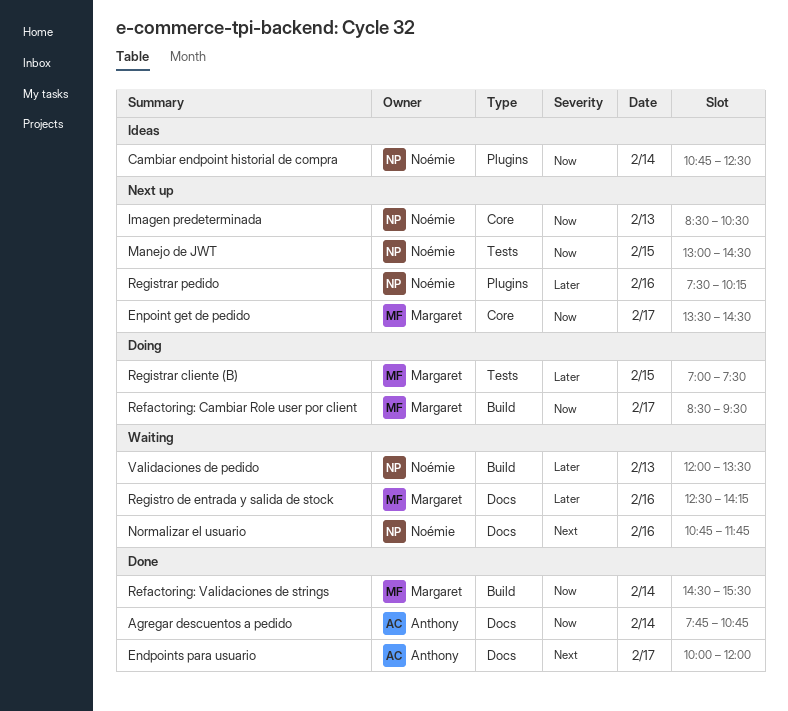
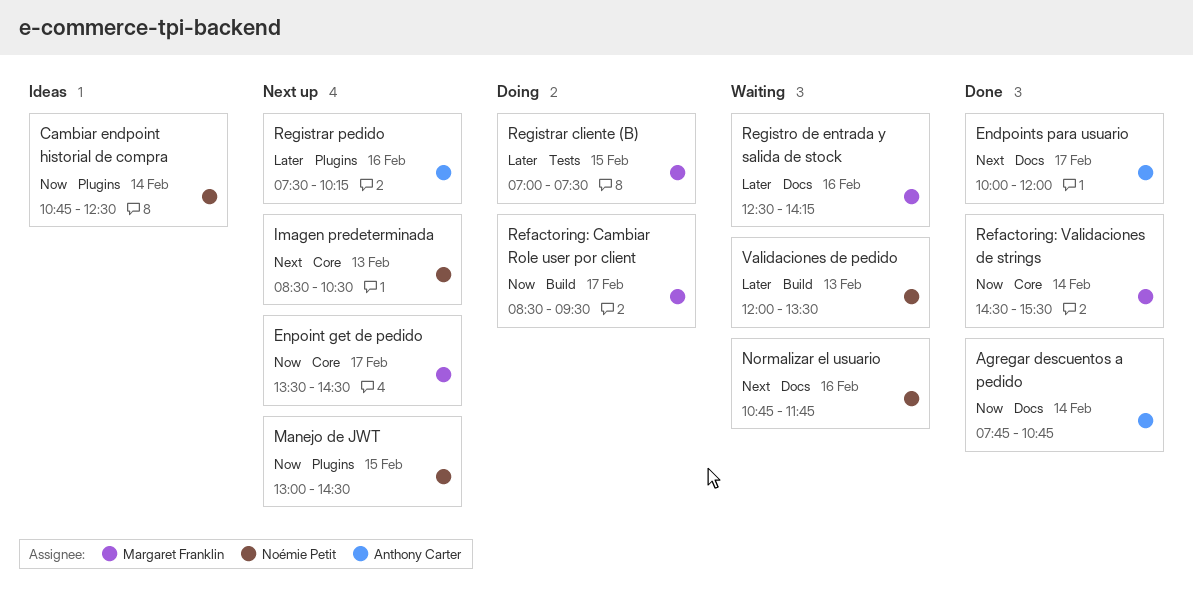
Imagen predeterminada, priority: Now -> Next
Manejo de JWT, label: Tests -> Plugins
Refactoring: Validaciones de strings, label: Build -> Core
Registrar pedido, owner: Noémie Petit -> Anthony Carter

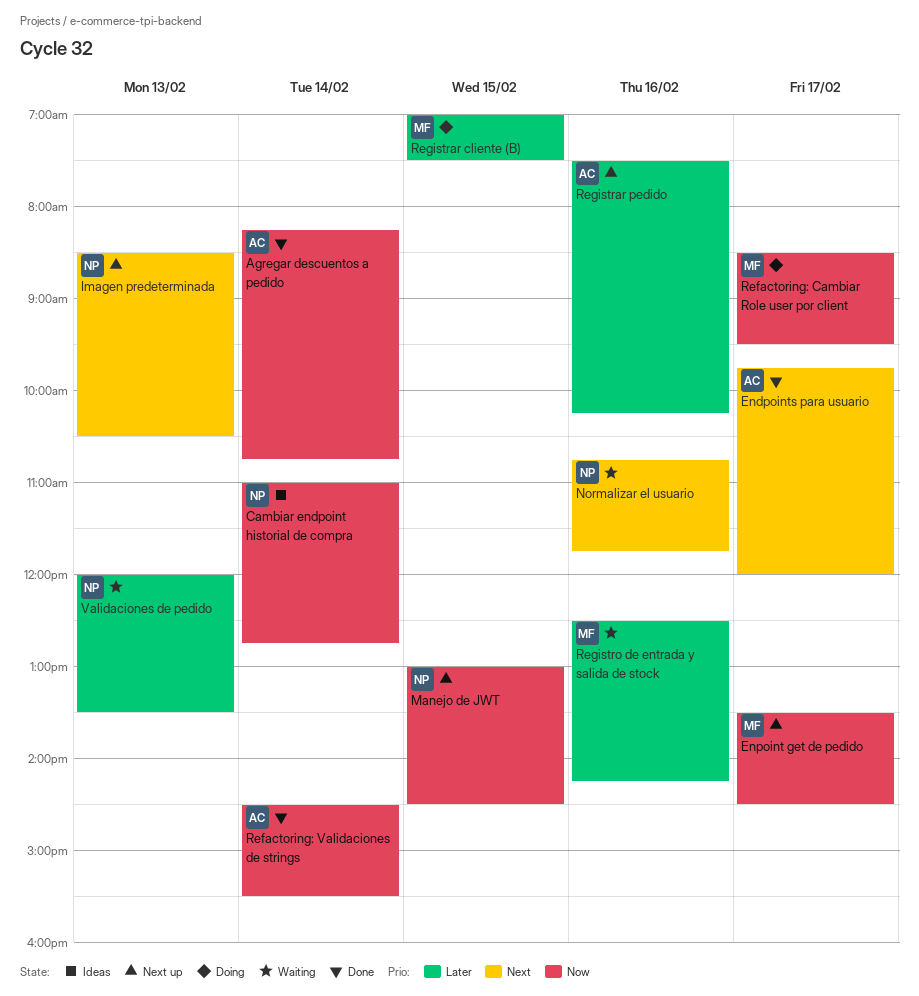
Agregar descuentos a pedido, begins: 07:45 -> 08:15
Cambiar endpoint historial de compra, begins: 10:45 -> 11:00
Cambiar endpoint historial de compra, ends: 12:30 -> 12:45
Endpoints para usuario, begins: 10:00 -> 09:45
Refactoring: Validaciones de strings, owner: Margaret Franklin -> Anthony Carter

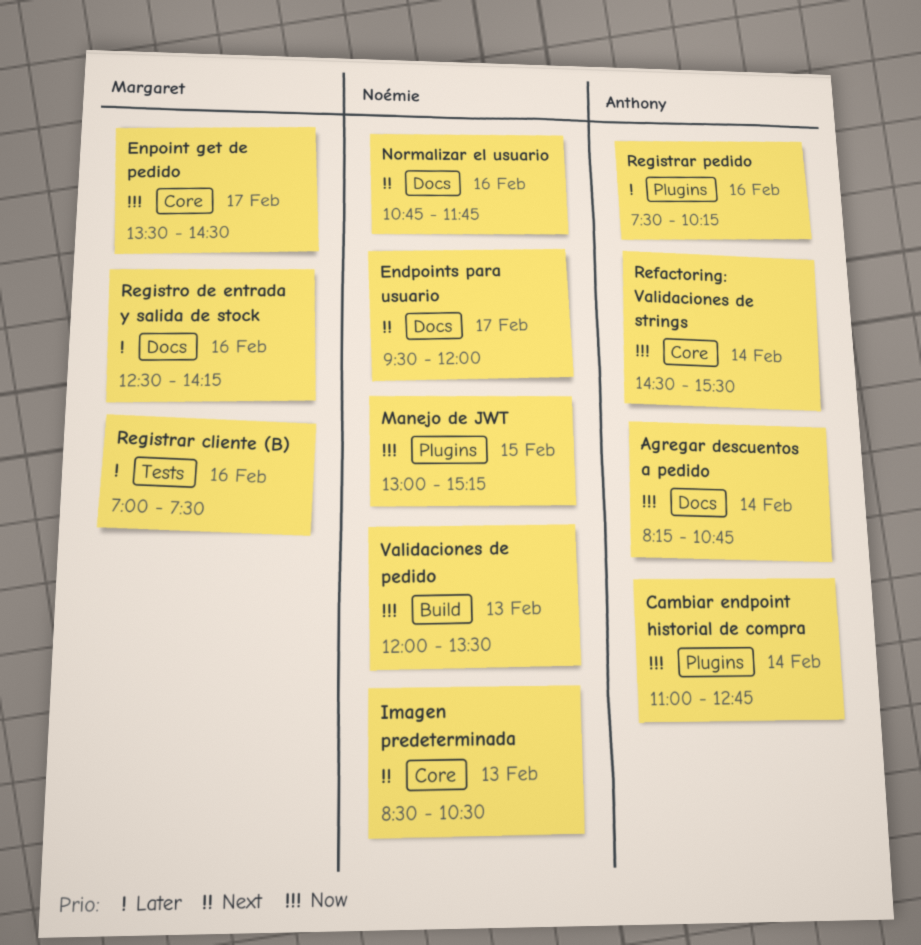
Cambiar endpoint historial de compra, owner: Noémie -> Anthony
Endpoints para usuario, owner: Anthony -> Noémie
Endpoints para usuario, begins: 09:45 -> 09:30
Manejo de JWT, ends: 14:30 -> 15:15
Refactoring: Cambiar Role user por client: present -> none
Registrar cliente (B), day: Feb 15 -> Feb 16
Validaciones de pedido, priority: Later -> Now

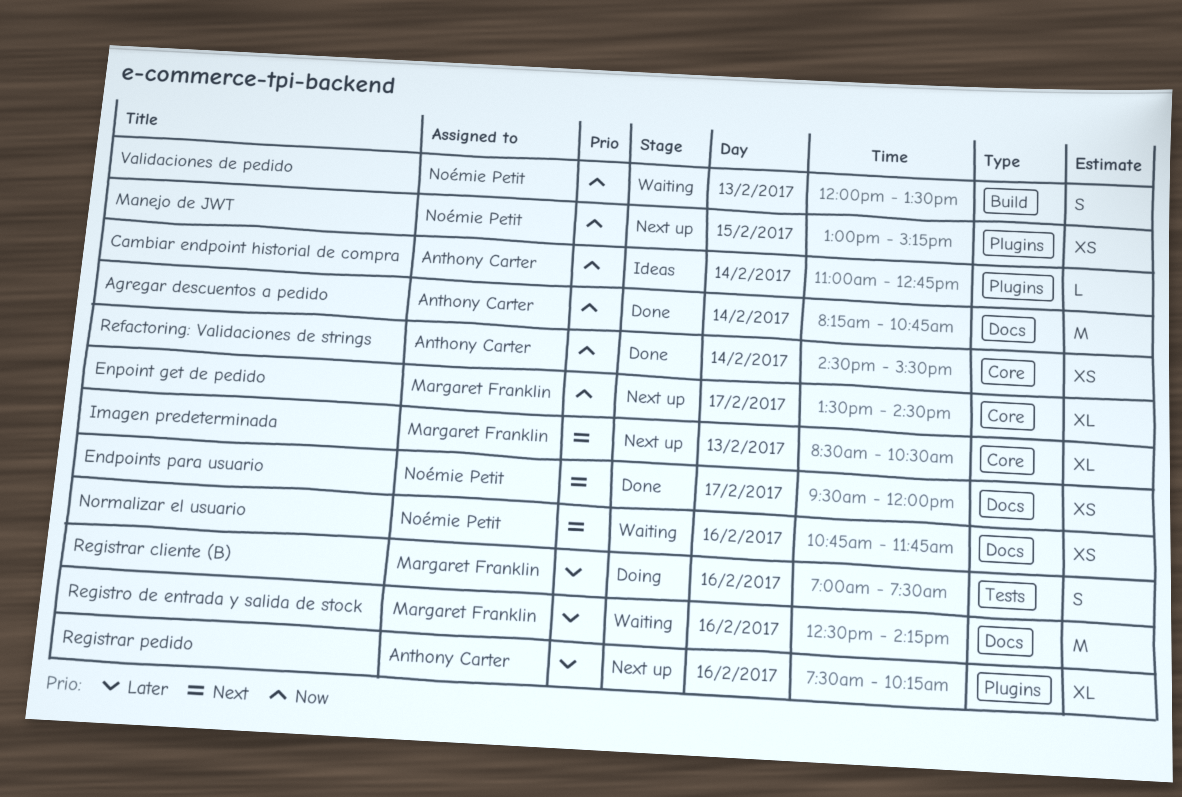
Imagen predeterminada, owner: Noémie Petit -> Margaret Franklin

